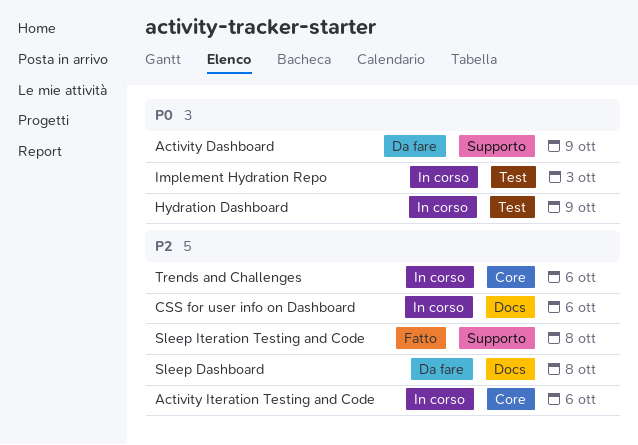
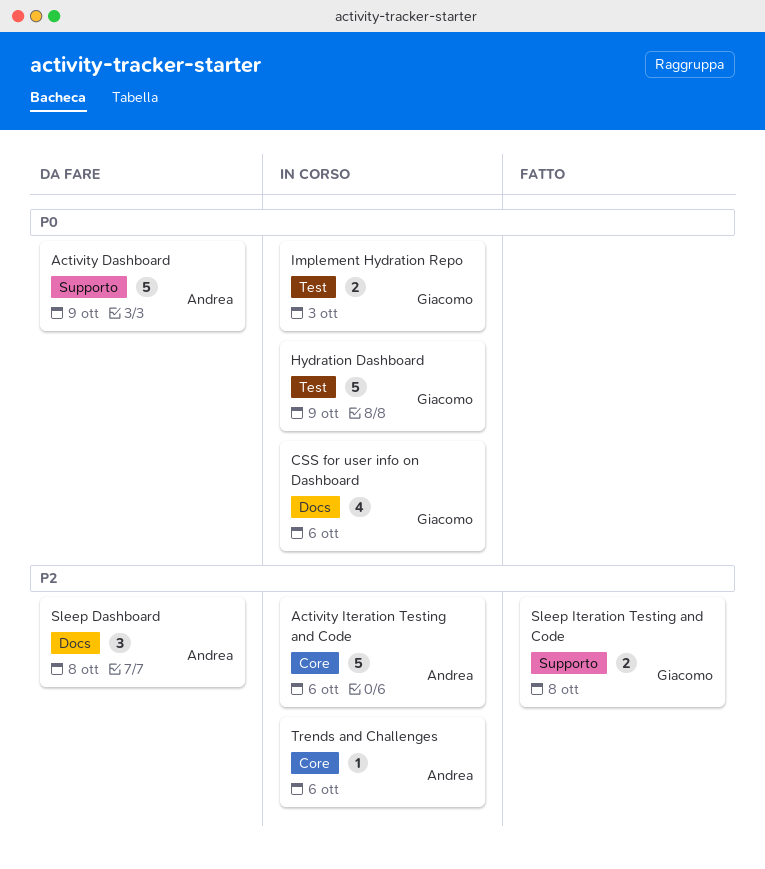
CSS for user info on Dashboard, priority: P2 -> P0

